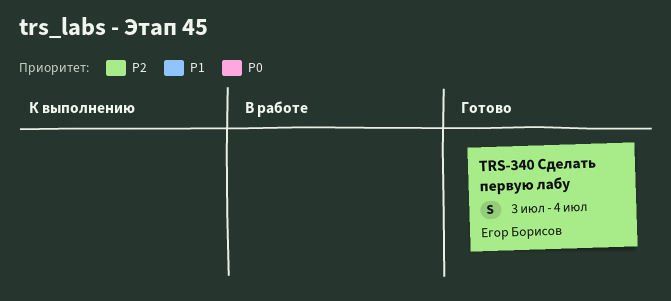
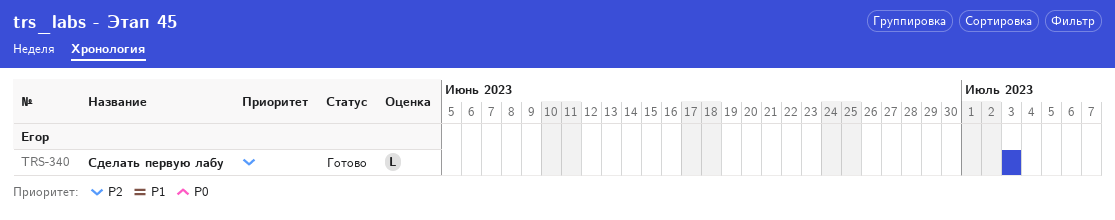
TRS-340, estimate: S -> L
TRS-340, due: Jul 4 -> Jul 3

